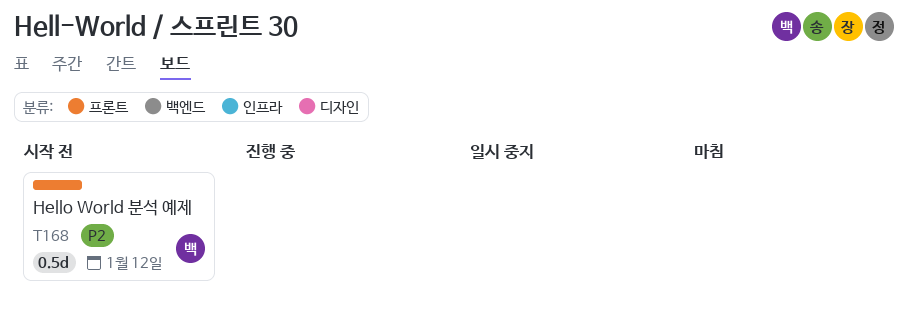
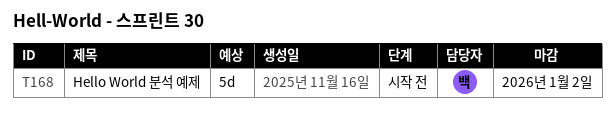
T168, estimate: 0.5d -> 5d
T168, due: Jan 12 -> Jan 2

